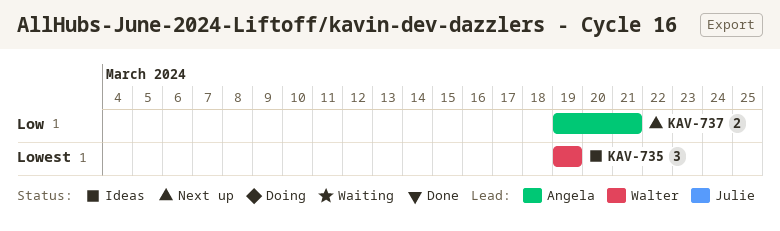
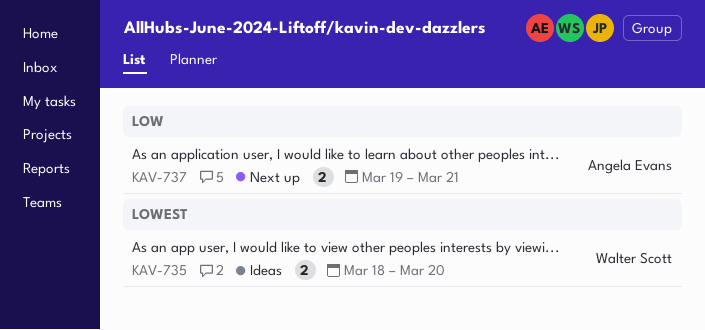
KAV-735, estimate: 3 -> 2
KAV-735, start: Mar 19 -> Mar 18
KAV-735, due: Mar 19 -> Mar 20

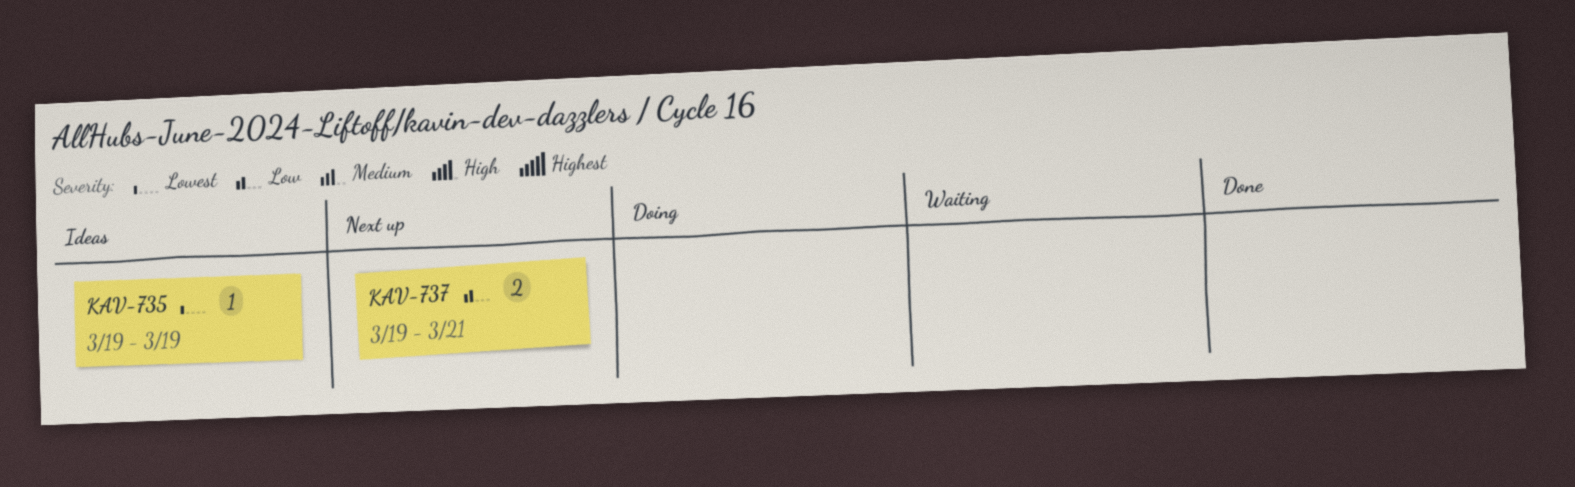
KAV-735, estimate: 2 -> 1
KAV-735, start: Mar 18 -> Mar 19
KAV-735, due: Mar 20 -> Mar 19

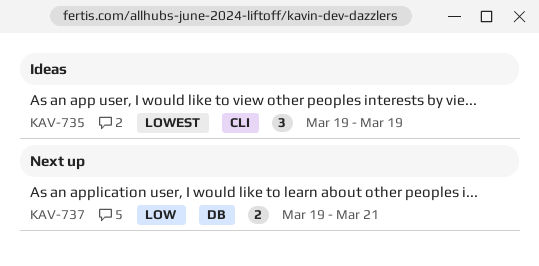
KAV-735, estimate: 1 -> 3

